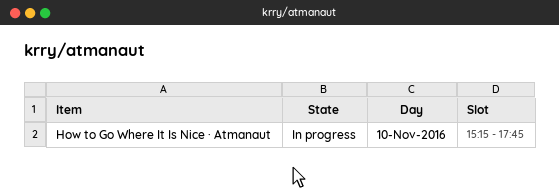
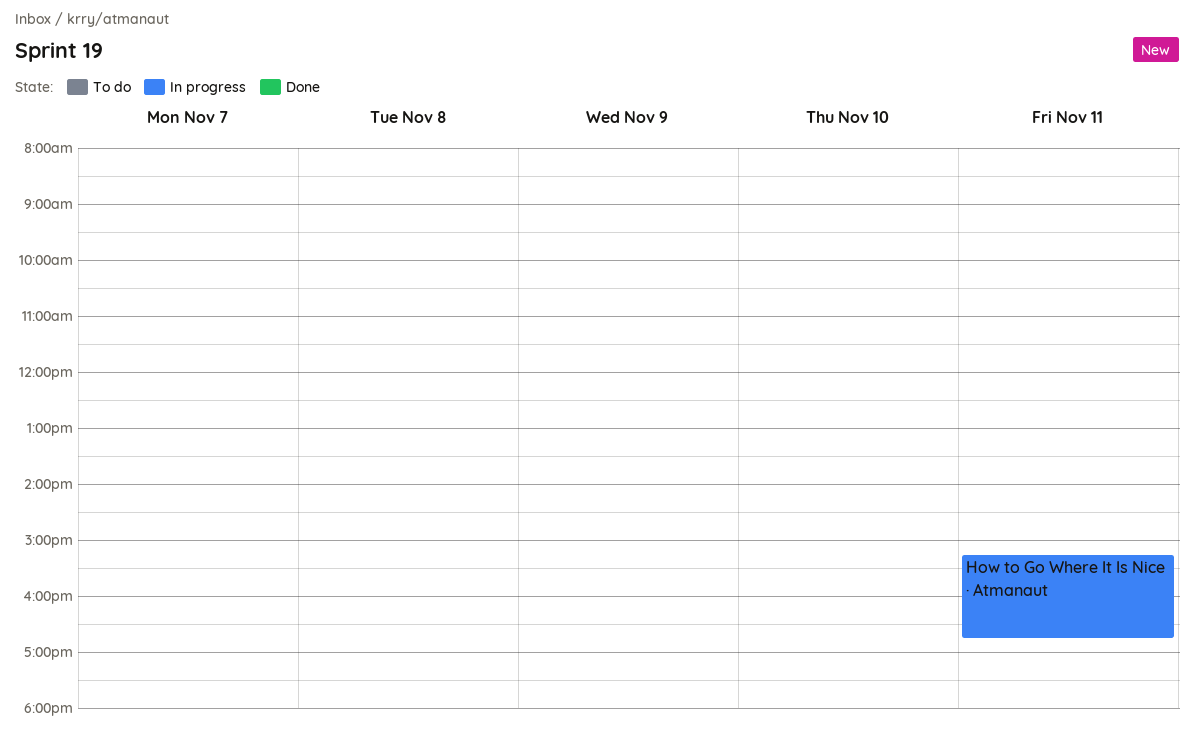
How to Go Where It Is Nice · Atmanaut, day: Nov 10 -> Nov 11
How to Go Where It Is Nice · Atmanaut, ends: 17:45 -> 16:45

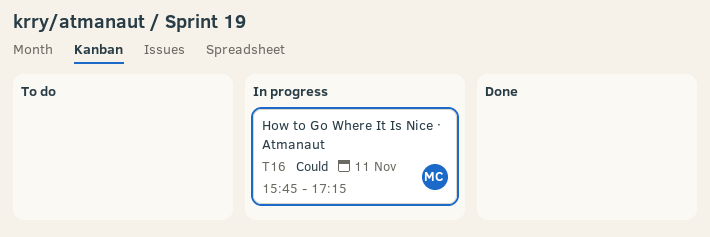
How to Go Where It Is Nice · Atmanaut, begins: 15:15 -> 15:45
How to Go Where It Is Nice · Atmanaut, ends: 16:45 -> 17:15

